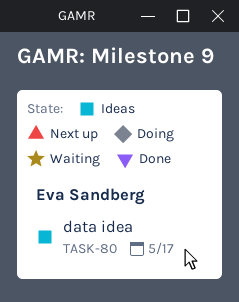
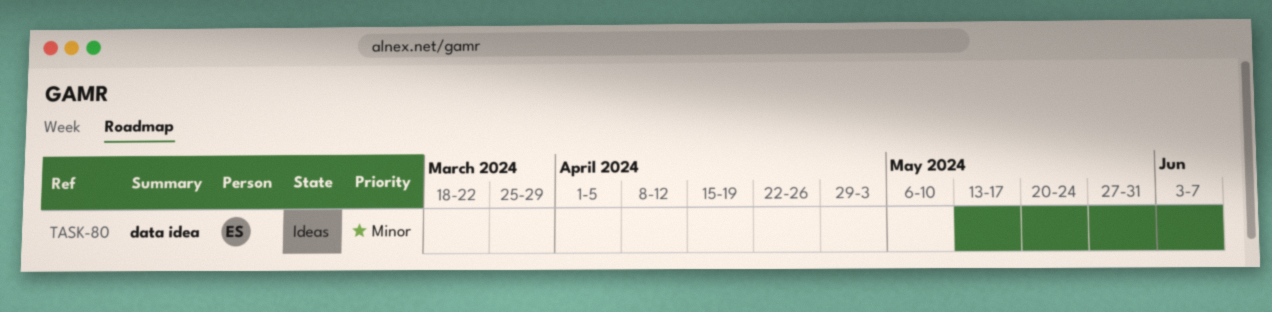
TASK-80, due: May 17 -> Jun 7

